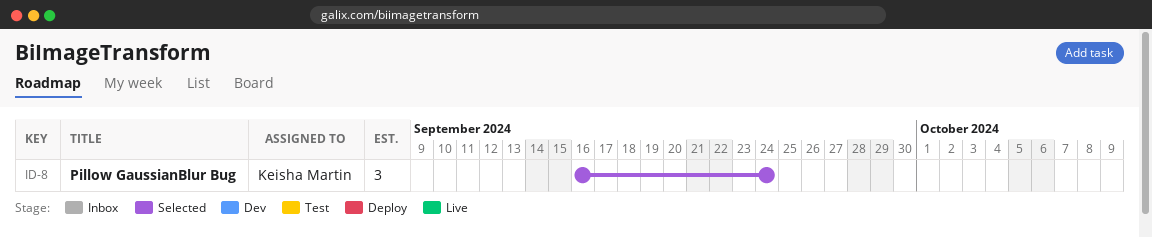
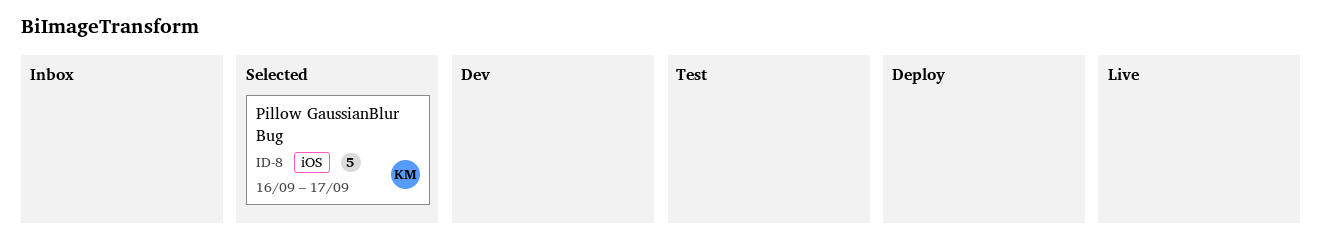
ID-8, estimate: 3 -> 5
ID-8, due: Sep 24 -> Sep 17

